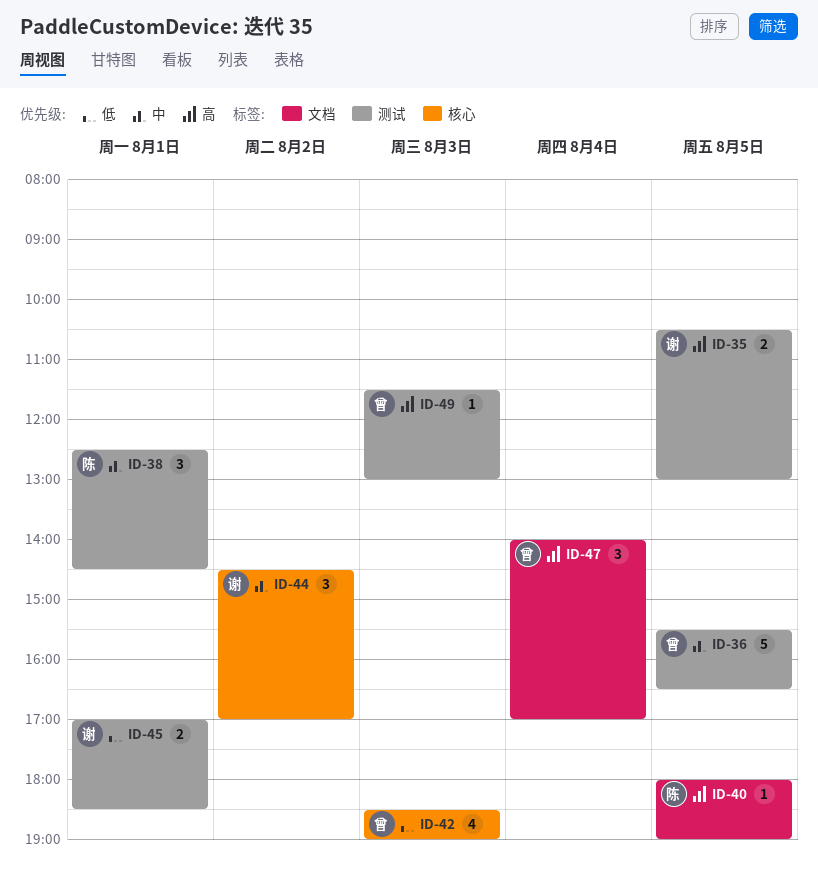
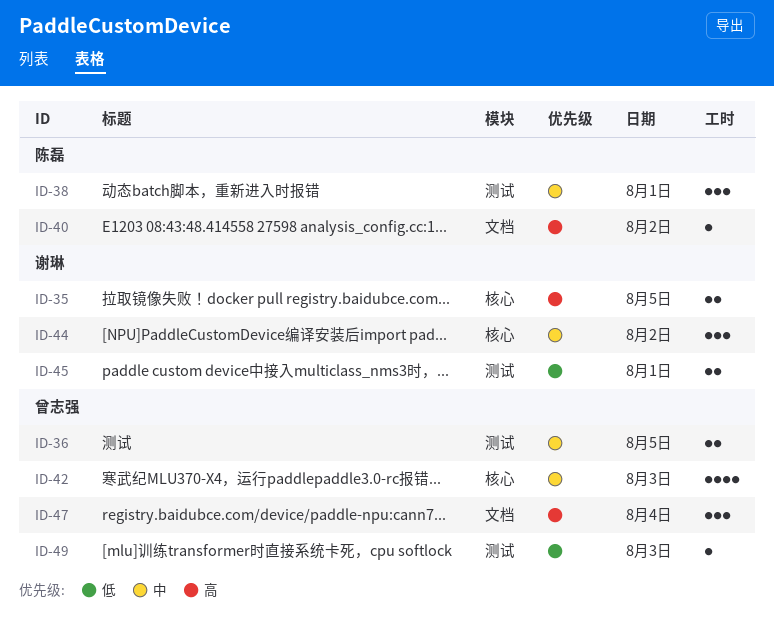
ID-35, label: 测试 -> 核心
ID-36, estimate: 5 -> 2
ID-40, day: Aug 5 -> Aug 2
ID-42, priority: 低 -> 中
ID-49, priority: 高 -> 低

